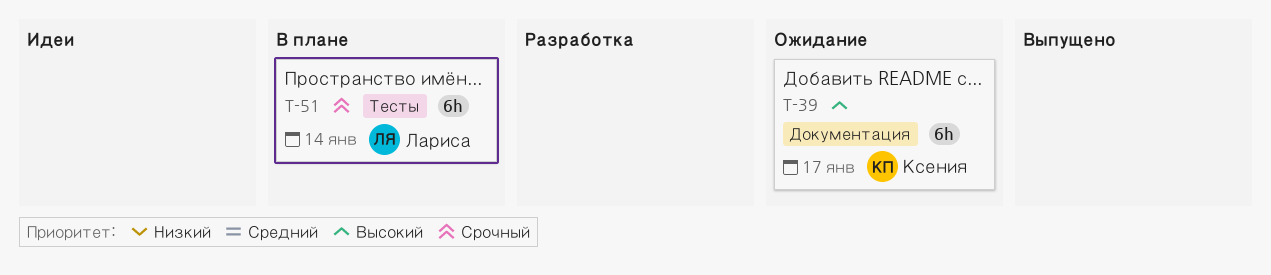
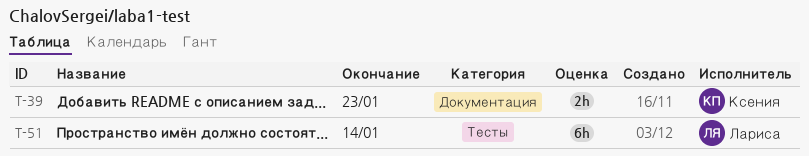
T-39, estimate: 6h -> 2h
T-39, due: Jan 17 -> Jan 23

